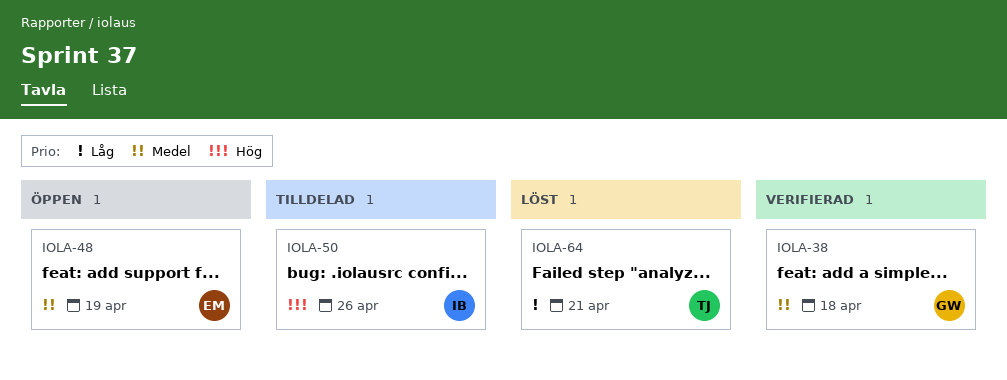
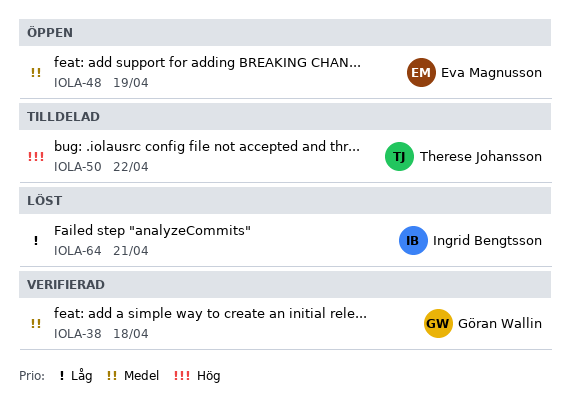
IOLA-50, owner: Ingrid Bengtsson -> Therese Johansson
IOLA-50, due: Apr 26 -> Apr 22
IOLA-64, owner: Therese Johansson -> Ingrid Bengtsson

